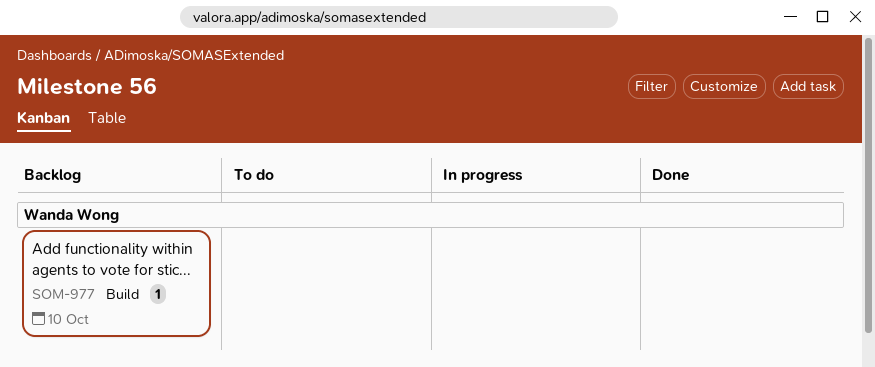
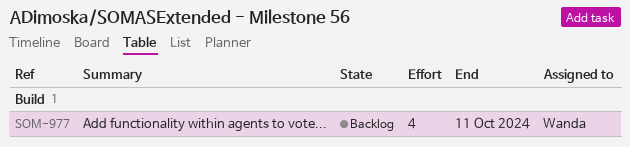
SOM-977, estimate: 1 -> 4
SOM-977, due: Oct 10 -> Oct 11

